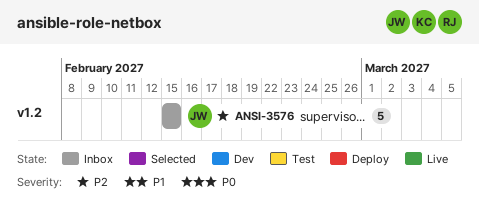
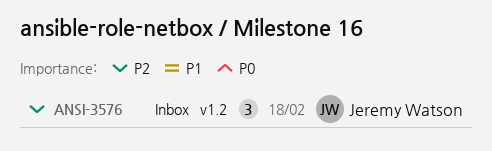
ANSI-3576, estimate: 5 -> 3
ANSI-3576, due: Feb 15 -> Feb 18

